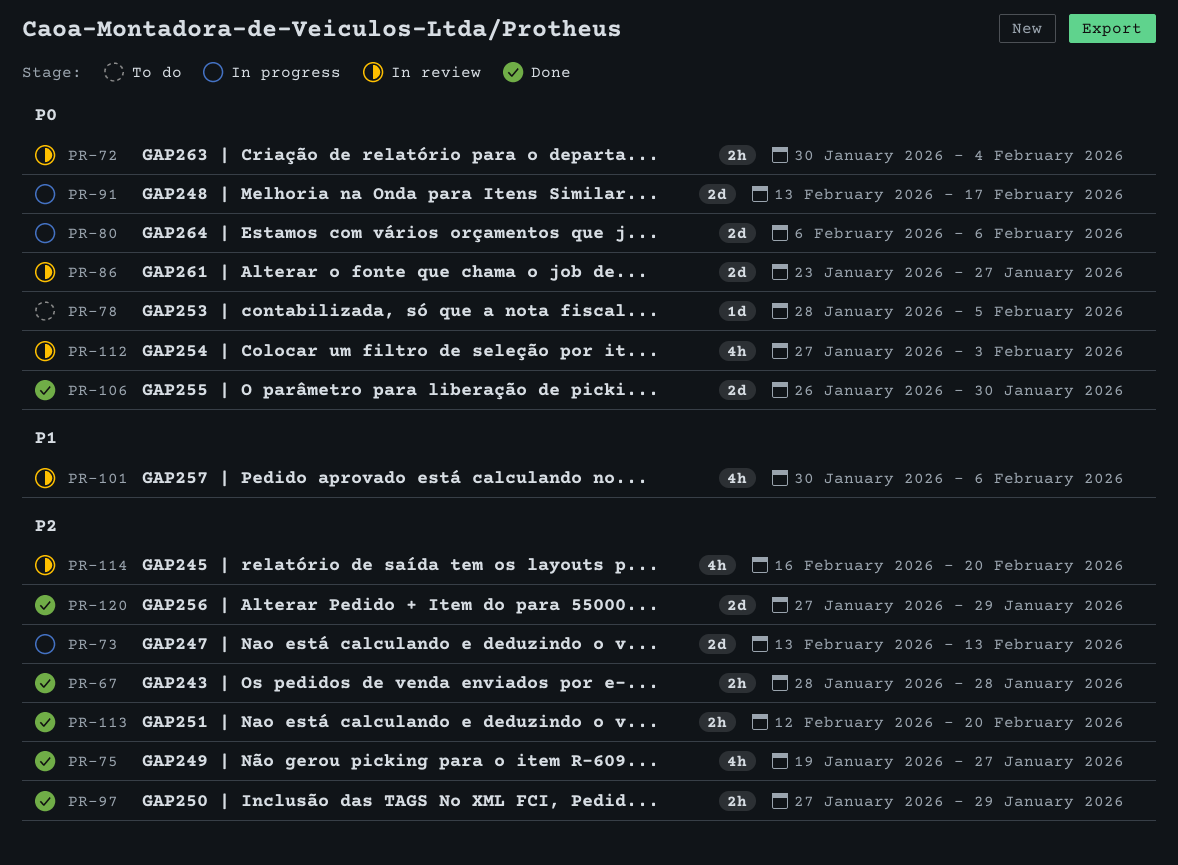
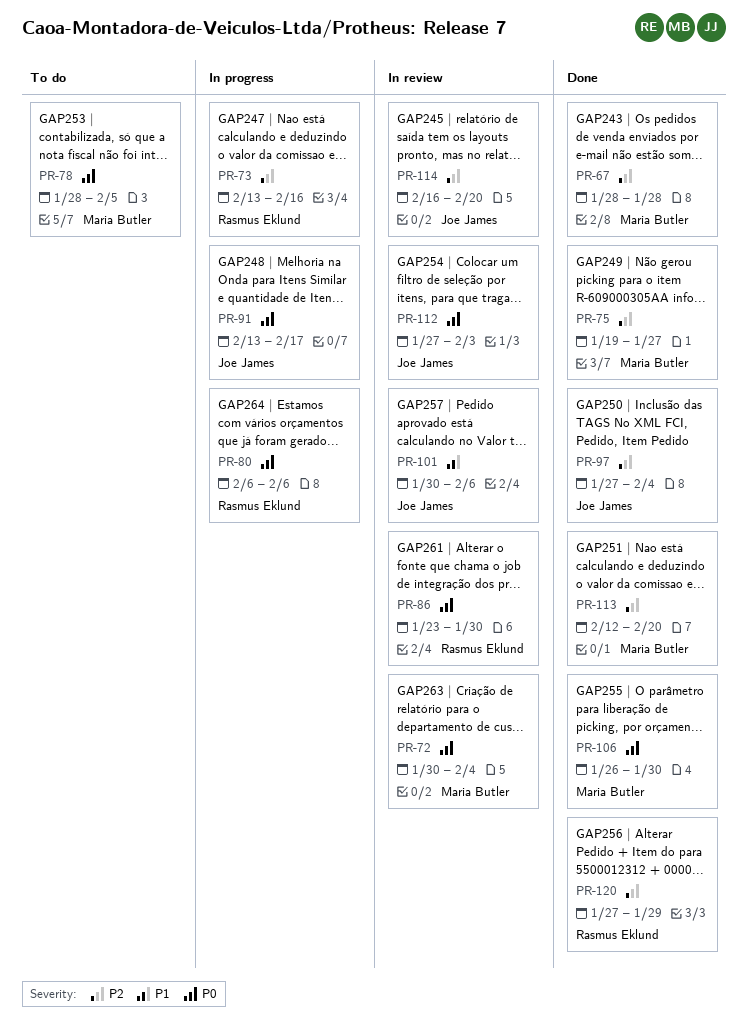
PR-73, due: Feb 13 -> Feb 16
PR-86, due: Jan 27 -> Jan 30
PR-97, due: Jan 29 -> Feb 4

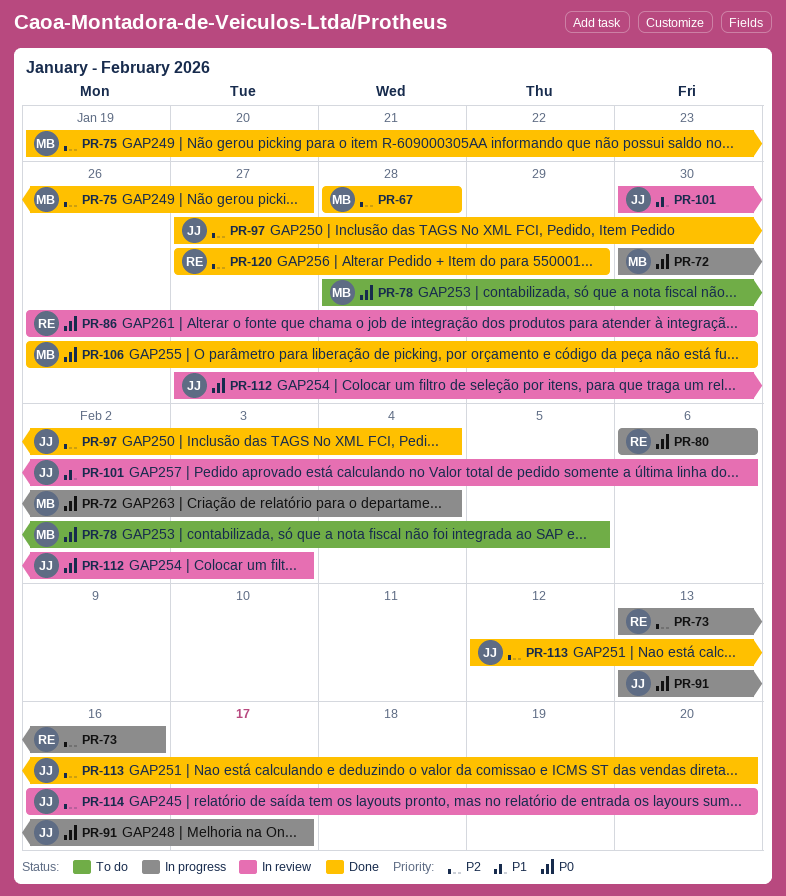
PR-72, status: In review -> In progress
PR-86, start: Jan 23 -> Jan 26
PR-113, owner: Maria Butler -> Joe James

